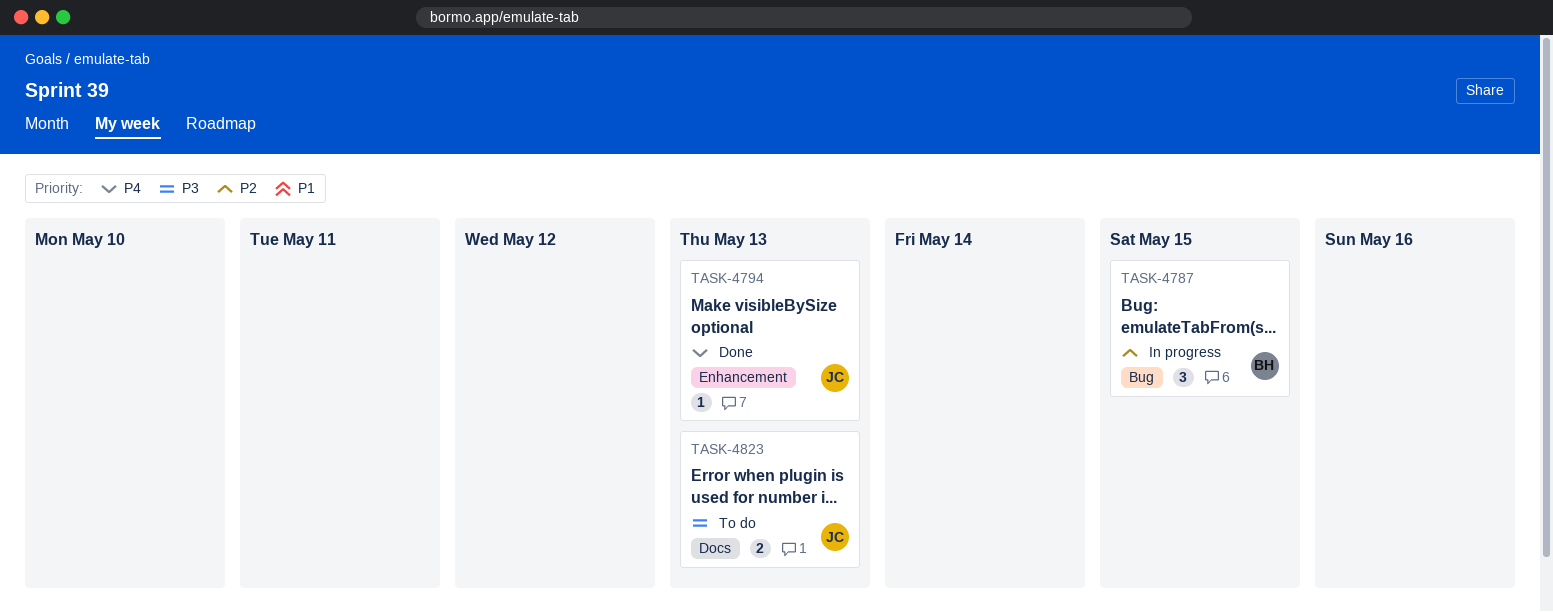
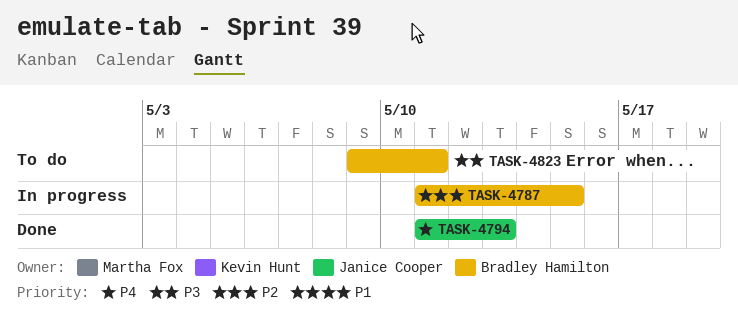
TASK-4823, owner: Janice Cooper -> Bradley Hamilton
TASK-4823, due: May 13 -> May 11

